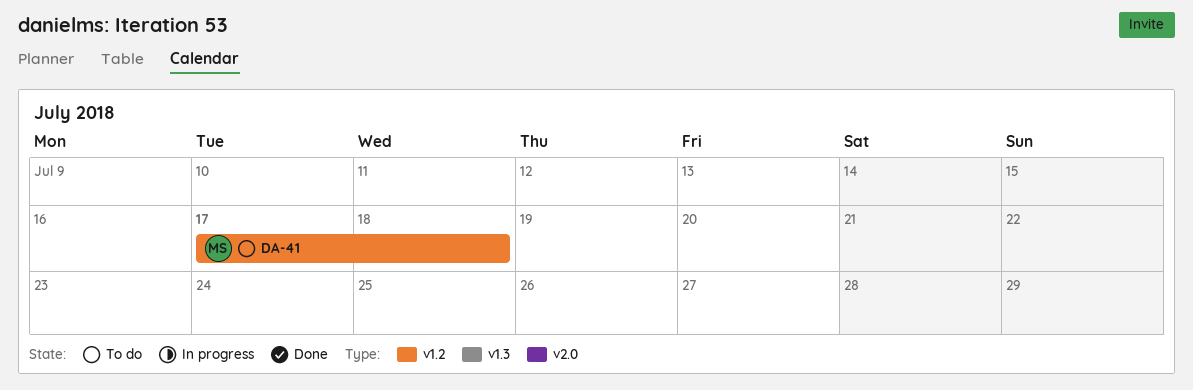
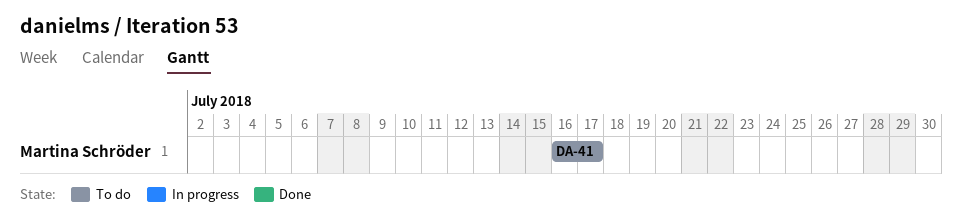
DA-41, start: Jul 17 -> Jul 16
DA-41, due: Jul 18 -> Jul 17

